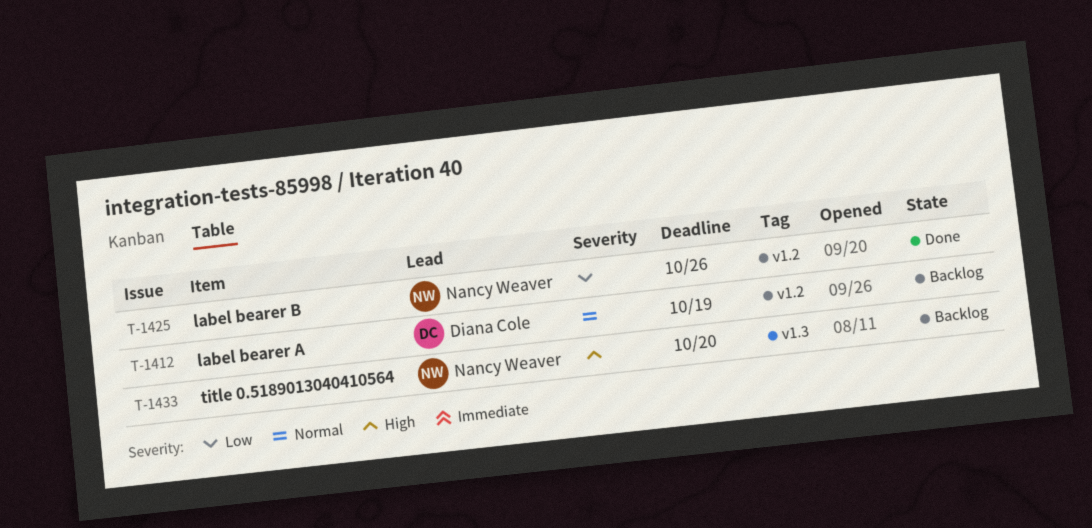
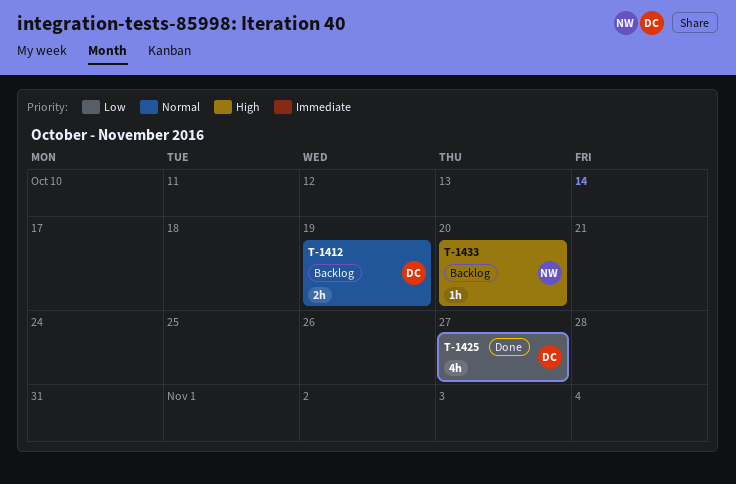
T-1425, owner: Nancy Weaver -> Diana Cole
T-1425, due: Oct 26 -> Oct 27

